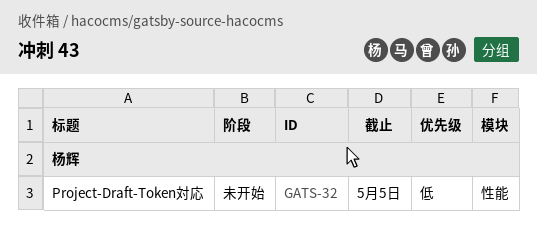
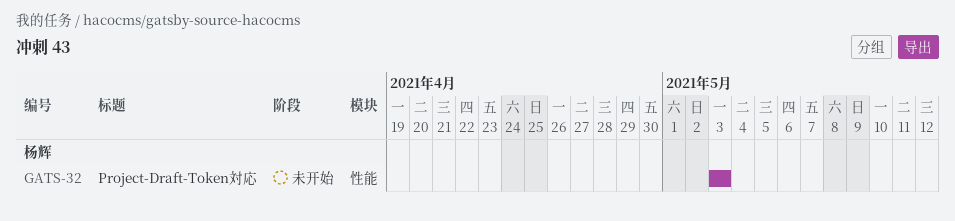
GATS-32, due: May 5 -> May 3

